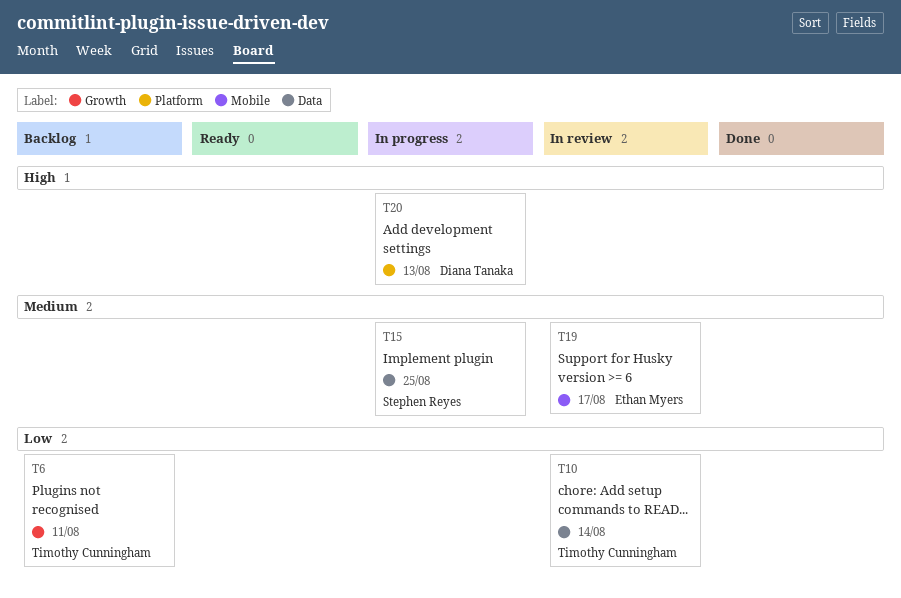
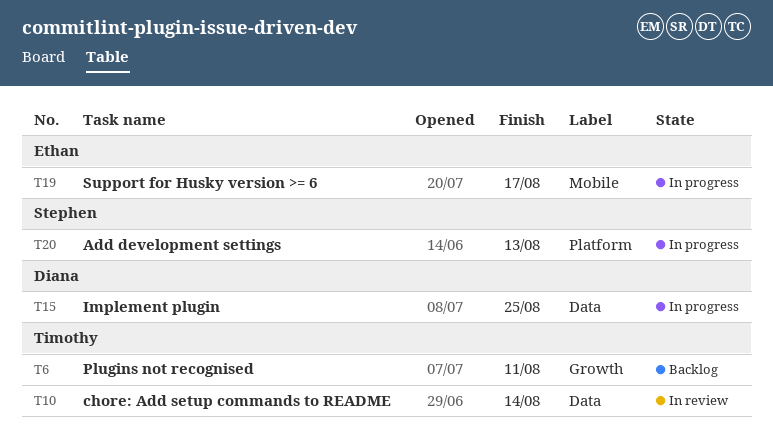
T15, owner: Stephen Reyes -> Diana Tanaka
T19, status: In review -> In progress
T20, owner: Diana Tanaka -> Stephen Reyes

